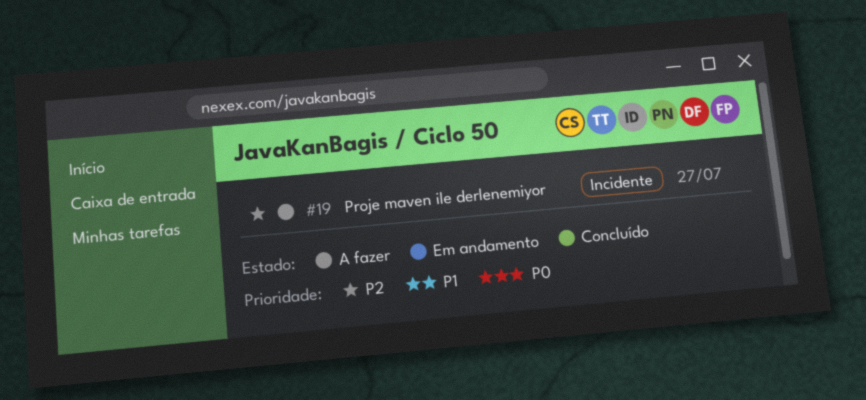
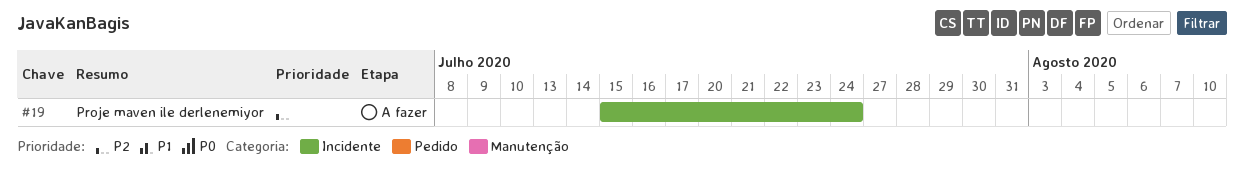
#19, due: Jul 27 -> Jul 24

